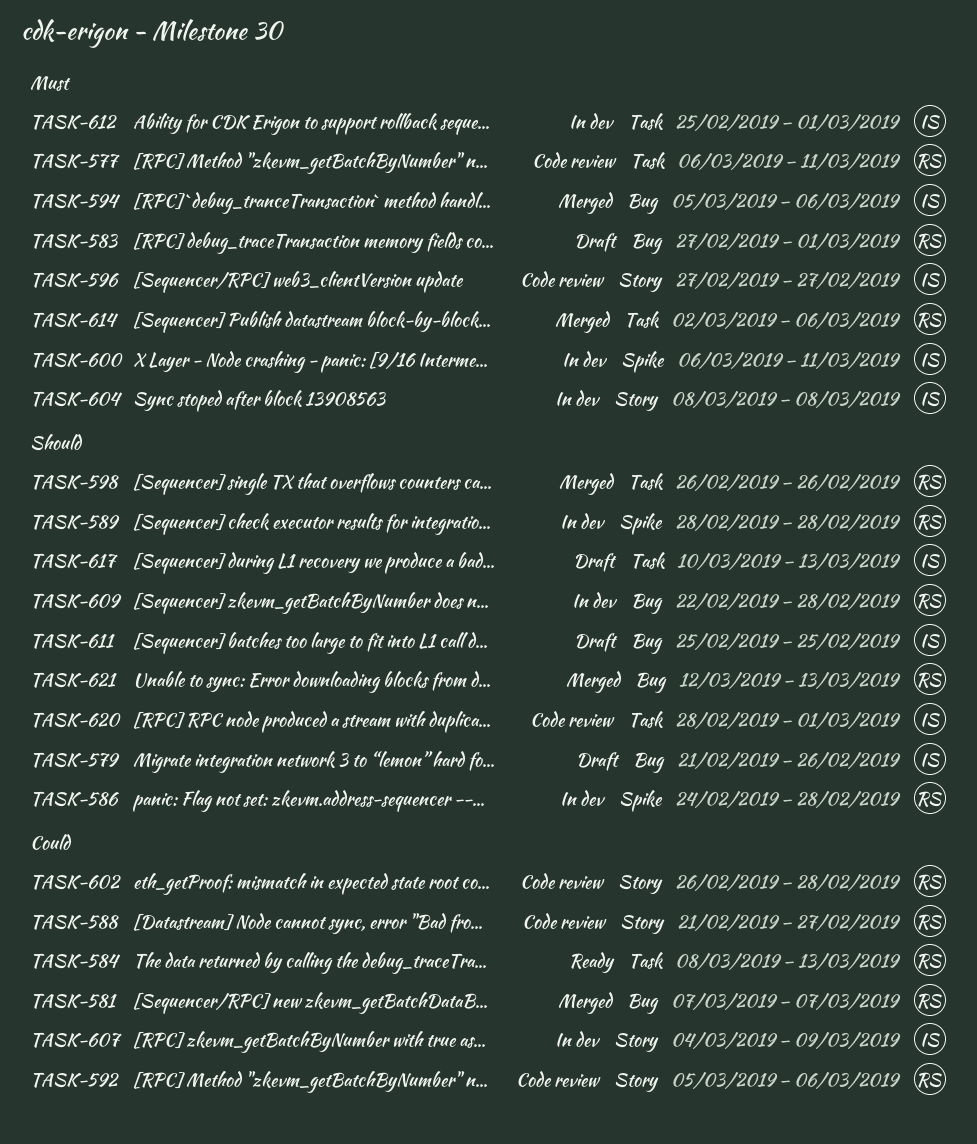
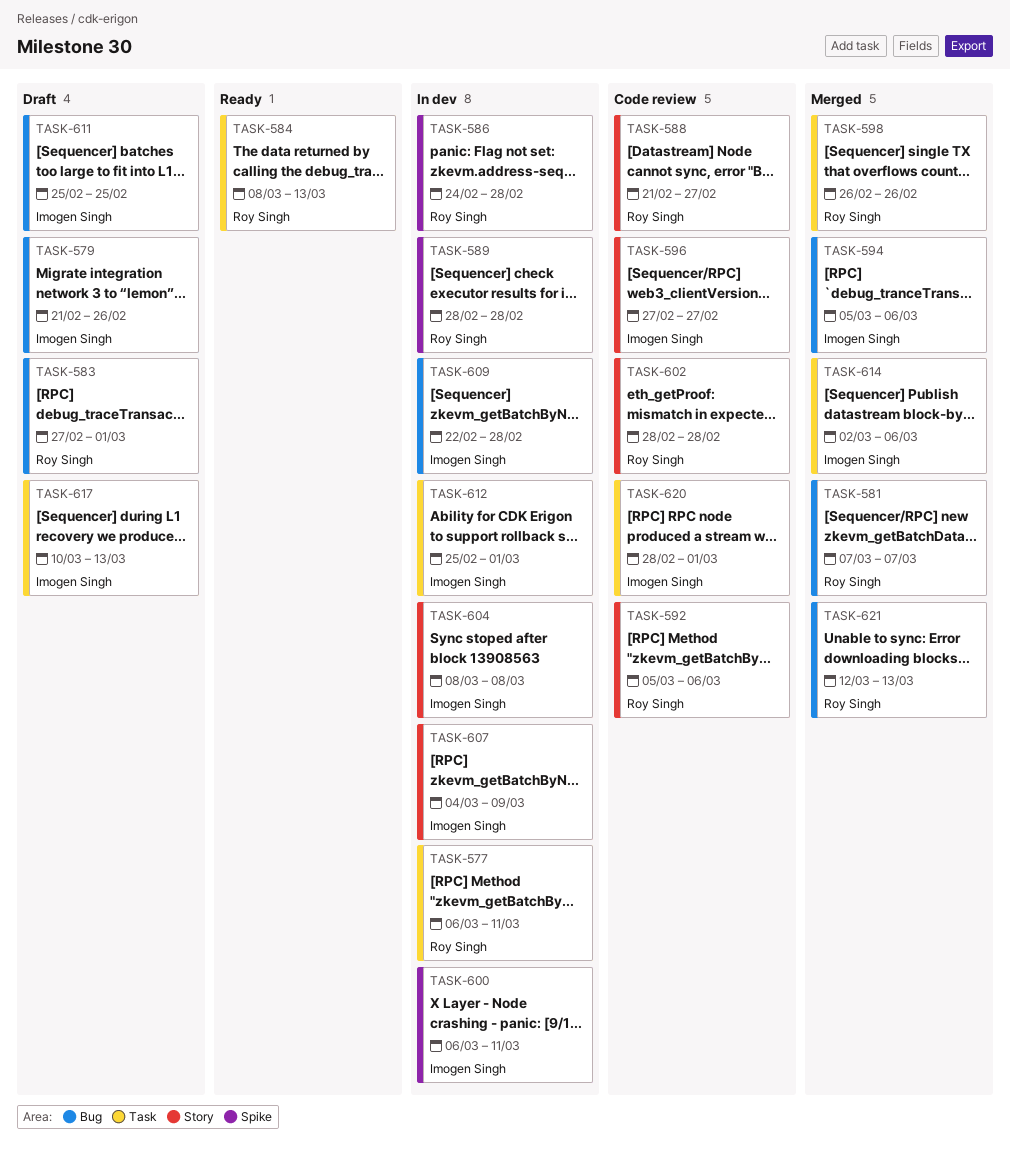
TASK-577, status: Code review -> In dev
TASK-602, start: Feb 26 -> Feb 28
TASK-609, owner: Roy Singh -> Imogen Singh
TASK-614, owner: Roy Singh -> Imogen Singh

